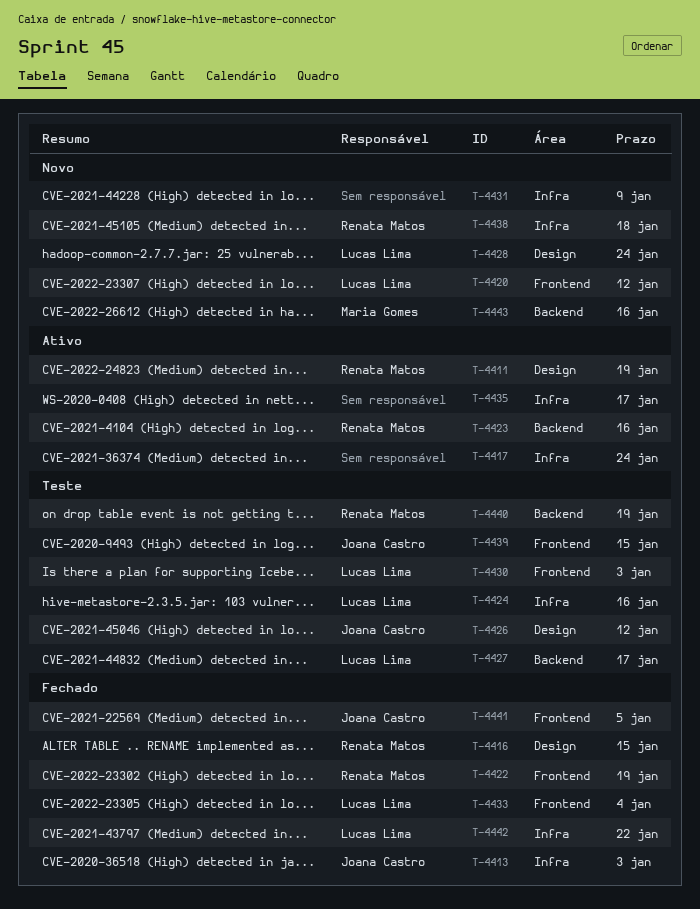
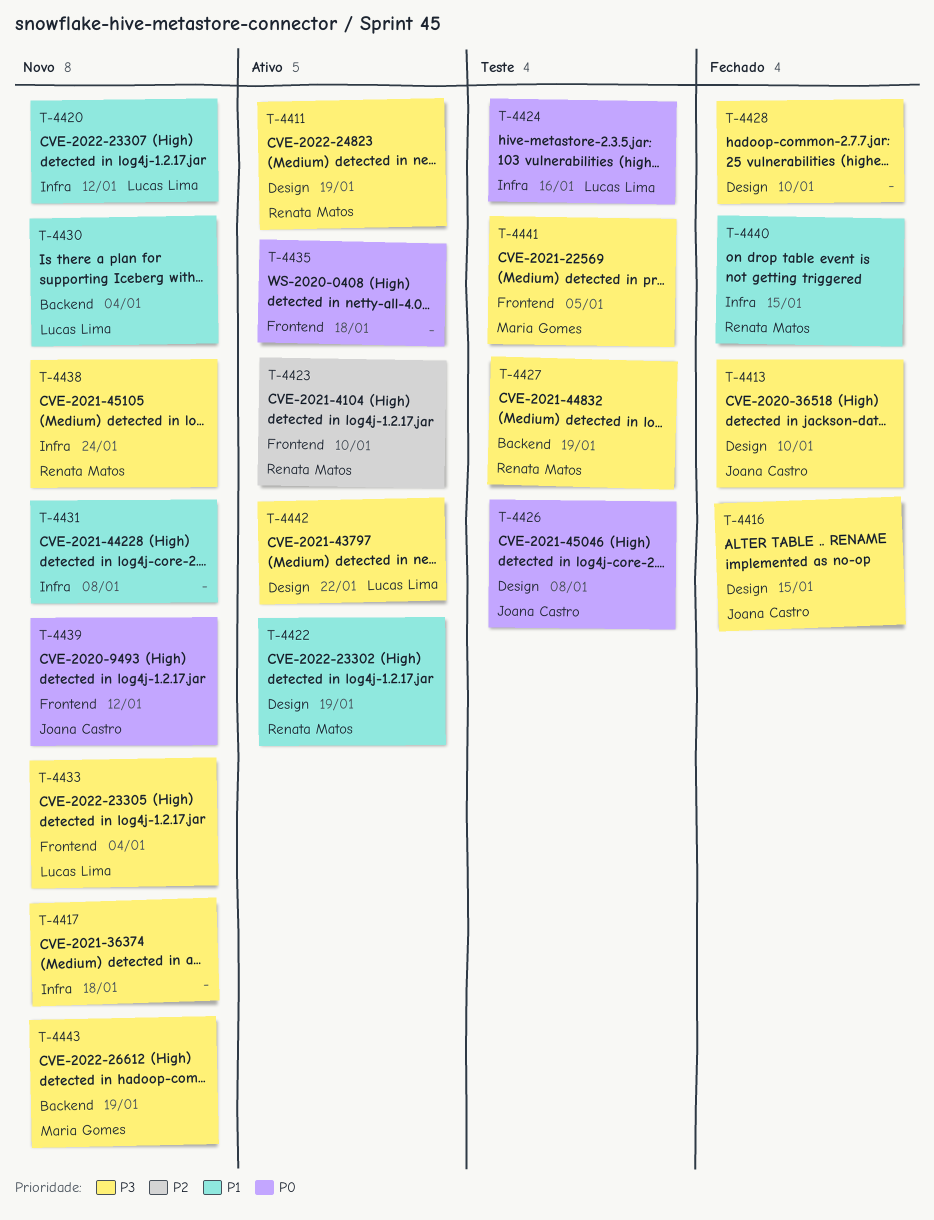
T-4413, label: Infra -> Design
T-4413, due: Jan 3 -> Jan 10
T-4416, owner: Renata Matos -> Joana Castro
T-4417, status: Ativo -> Novo
T-4417, due: Jan 24 -> Jan 18
T-4420, label: Frontend -> Infra
T-4422, status: Fechado -> Ativo
T-4422, label: Frontend -> Design
T-4423, label: Backend -> Frontend
T-4423, due: Jan 16 -> Jan 10
T-4426, due: Jan 12 -> Jan 8
T-4427, owner: Lucas Lima -> Renata Matos
T-4427, due: Jan 17 -> Jan 19
T-4428, status: Novo -> Fechado
T-4428, owner: Lucas Lima -> none
T-4428, due: Jan 24 -> Jan 10
T-4430, status: Teste -> Novo
T-4430, label: Frontend -> Backend
T-4430, due: Jan 3 -> Jan 4
T-4431, due: Jan 9 -> Jan 8
T-4433, status: Fechado -> Novo
T-4435, label: Infra -> Frontend
T-4435, due: Jan 17 -> Jan 18
T-4438, due: Jan 18 -> Jan 24
T-4439, status: Teste -> Novo
T-4439, due: Jan 15 -> Jan 12
T-4440, status: Teste -> Fechado
T-4440, label: Backend -> Infra
T-4440, due: Jan 19 -> Jan 15
T-4441, status: Fechado -> Teste
T-4441, owner: Joana Castro -> Maria Gomes
T-4442, status: Fechado -> Ativo
T-4442, label: Infra -> Design
T-4443, due: Jan 16 -> Jan 19

